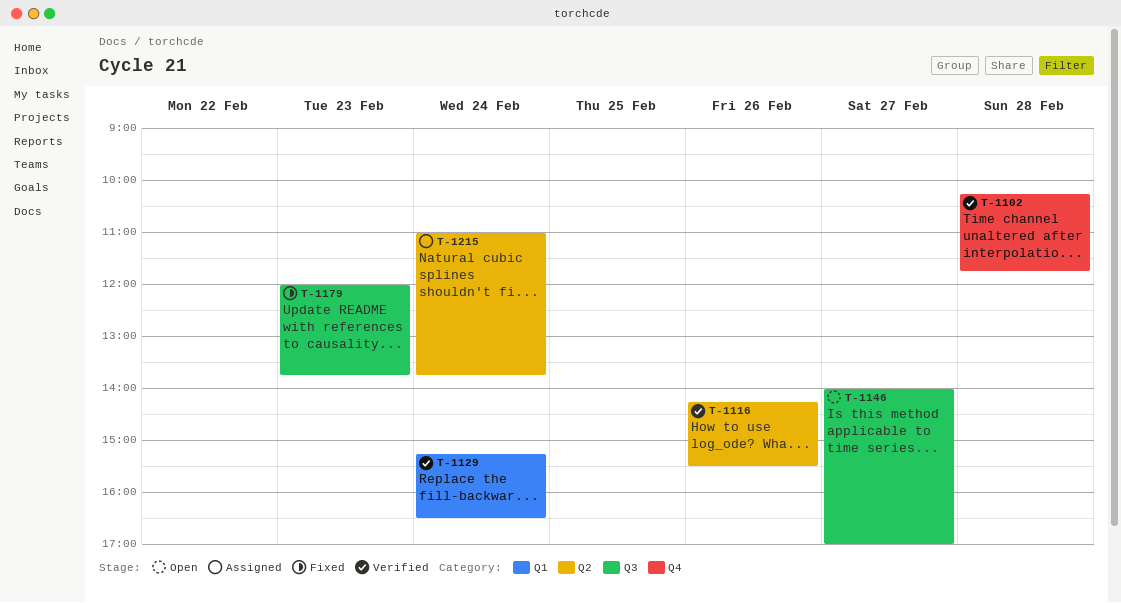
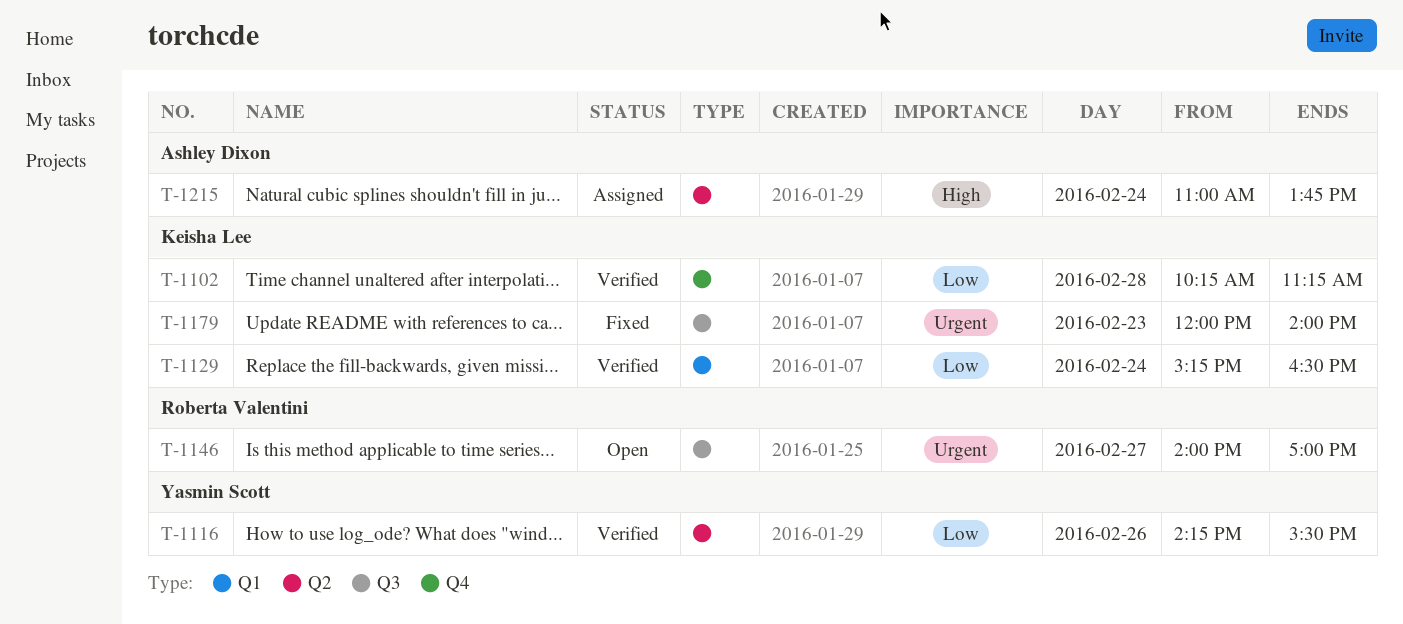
T-1102, ends: 11:45 -> 11:15
T-1179, ends: 13:45 -> 14:00

